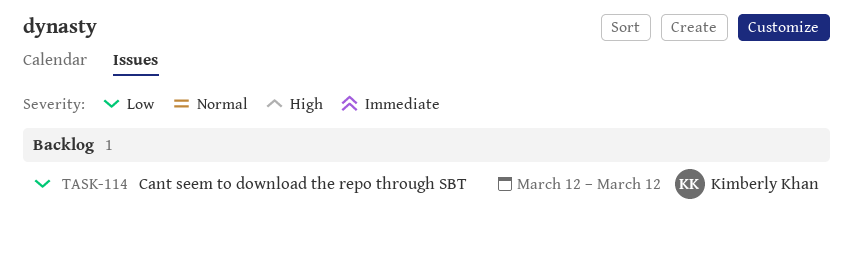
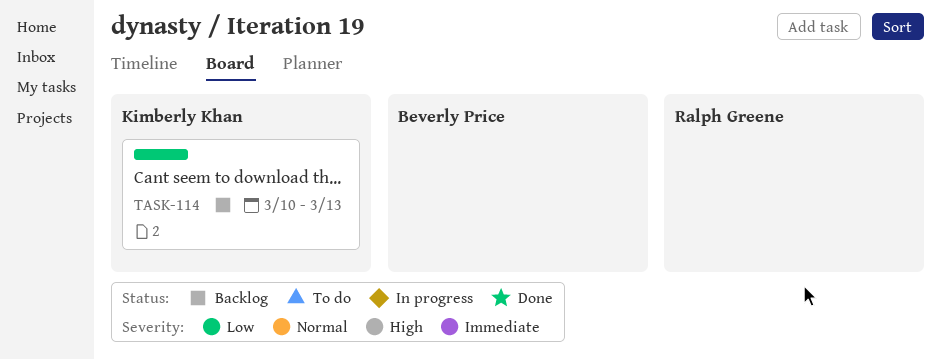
TASK-114, start: Mar 12 -> Mar 10
TASK-114, due: Mar 12 -> Mar 13

